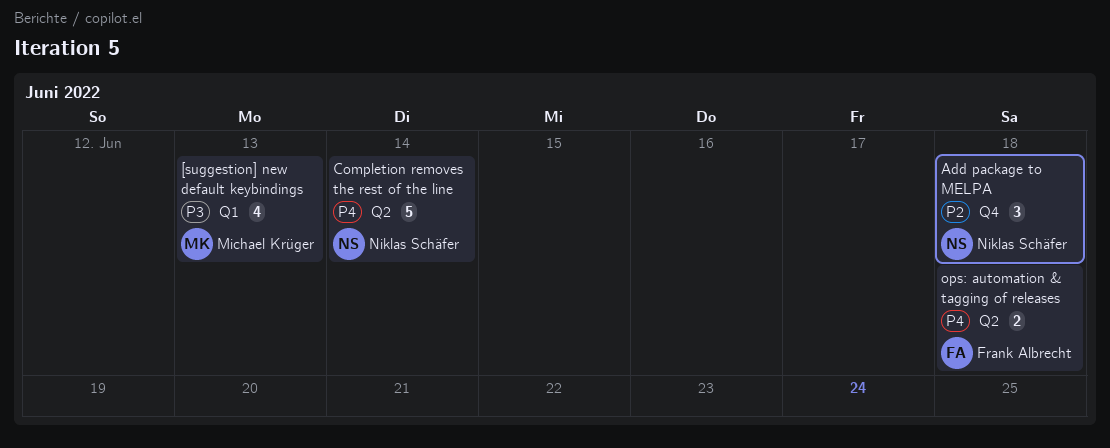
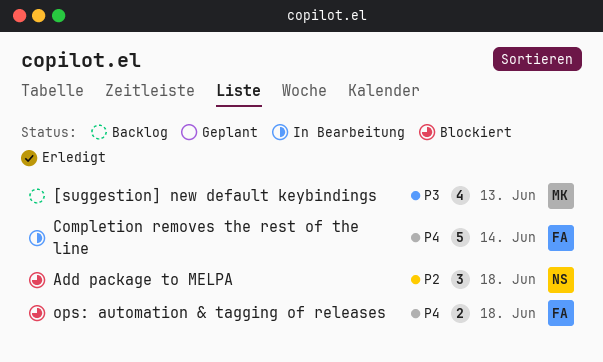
Completion removes the rest of the line, owner: Niklas Schäfer -> Frank Albrecht

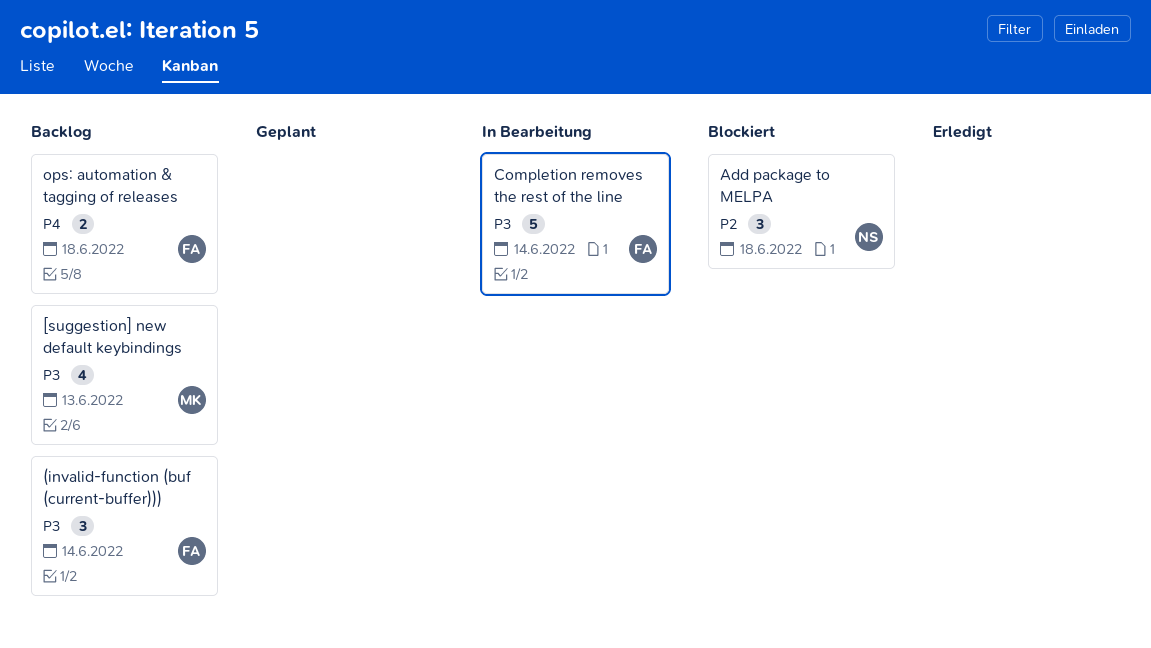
(invalid-function (buf (current-buffer))): none -> present
Completion removes the rest of the line, priority: P4 -> P3
ops: automation & tagging of releases, status: Blockiert -> Backlog

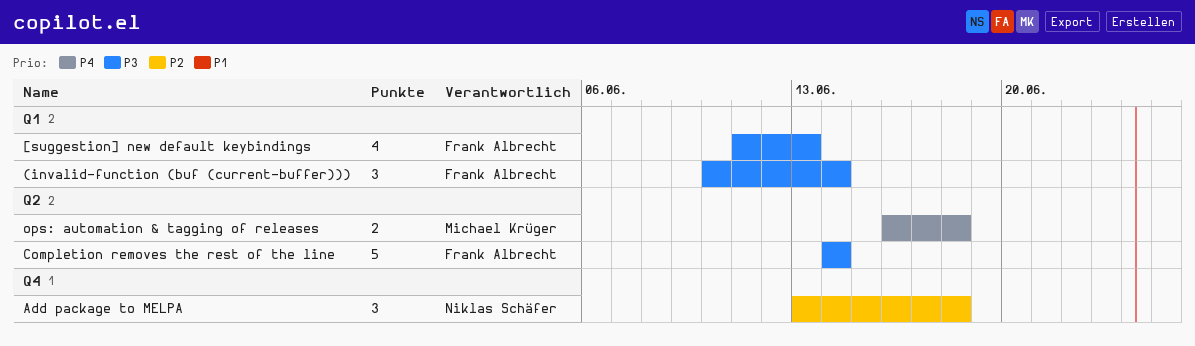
[suggestion] new default keybindings, owner: Michael Krüger -> Frank Albrecht
ops: automation & tagging of releases, owner: Frank Albrecht -> Michael Krüger

